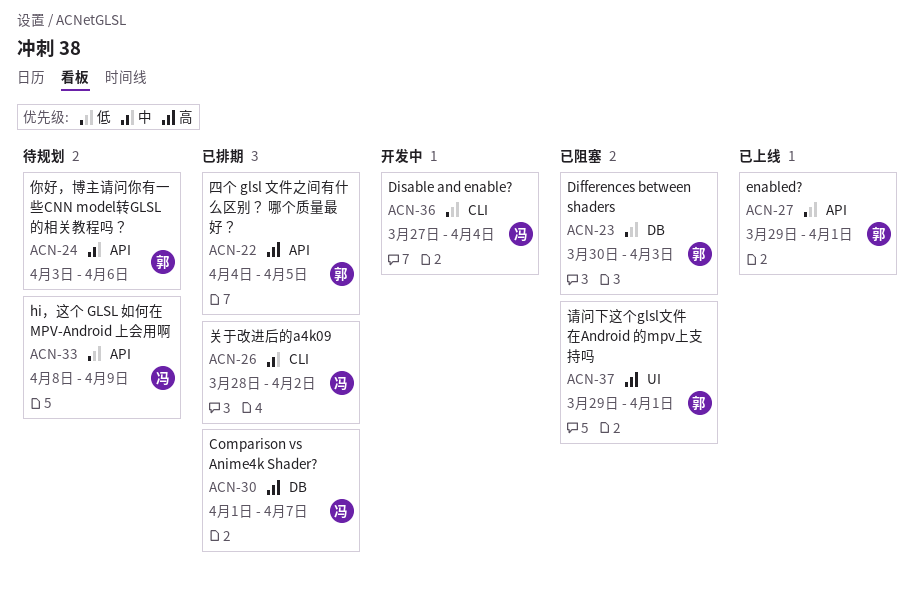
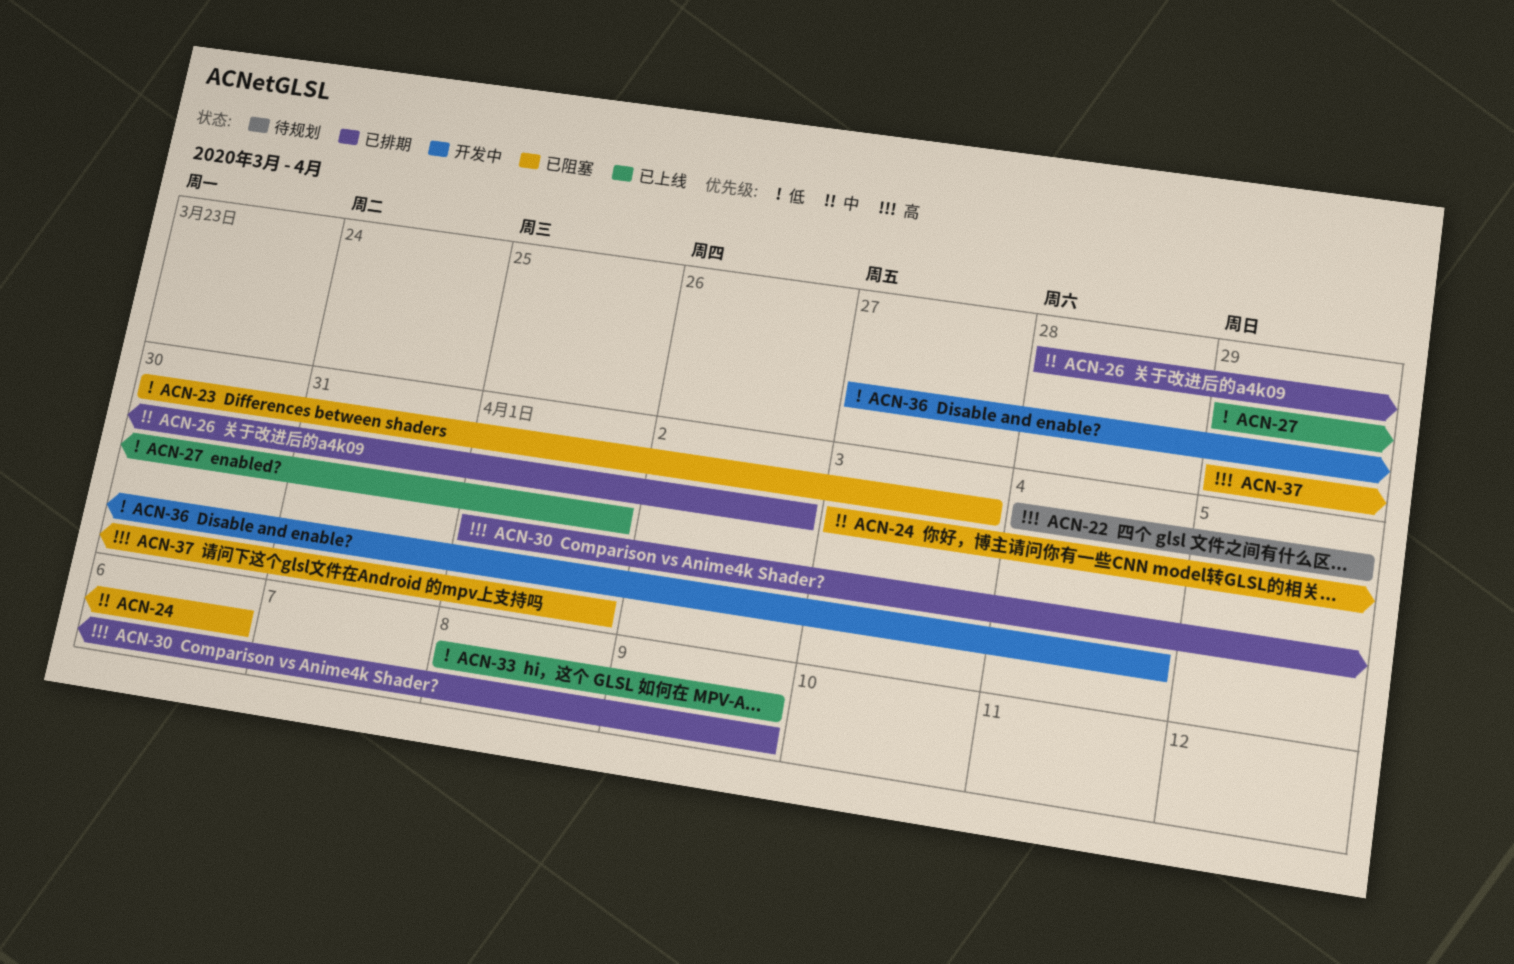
ACN-22, status: 已排期 -> 待规划
ACN-24, status: 待规划 -> 已阻塞
ACN-30, due: Apr 7 -> Apr 9
ACN-33, status: 待规划 -> 已上线

